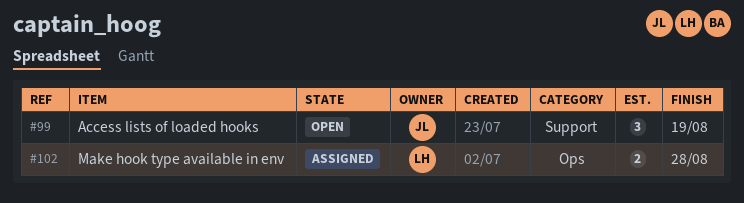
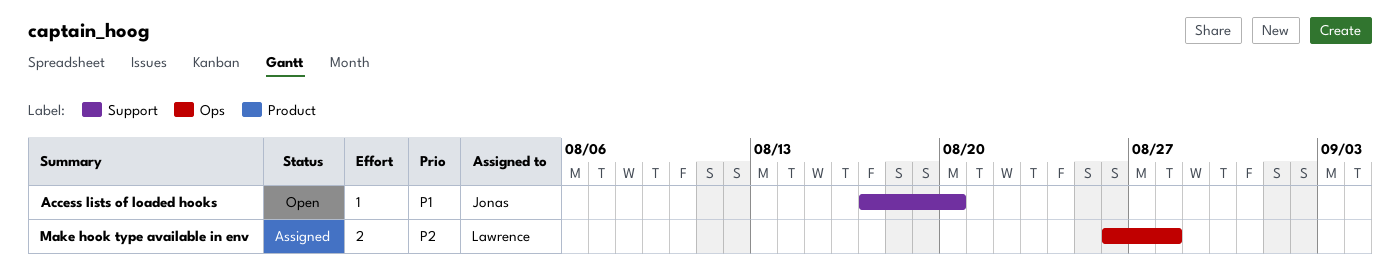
Access lists of loaded hooks, estimate: 3 -> 1
Access lists of loaded hooks, due: Aug 19 -> Aug 20

